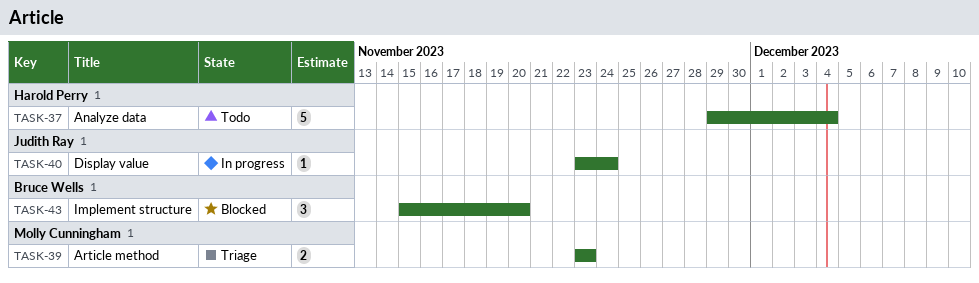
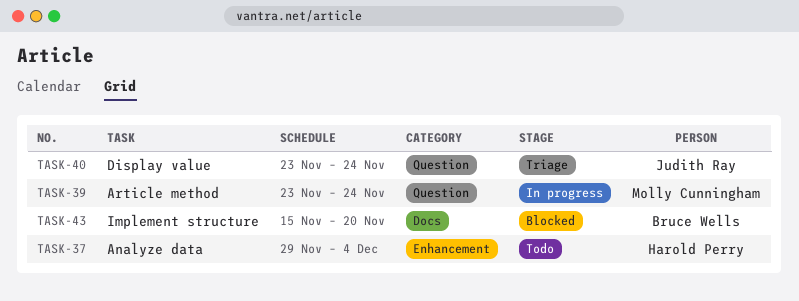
TASK-39, status: Triage -> In progress
TASK-39, due: Nov 23 -> Nov 24
TASK-40, status: In progress -> Triage

